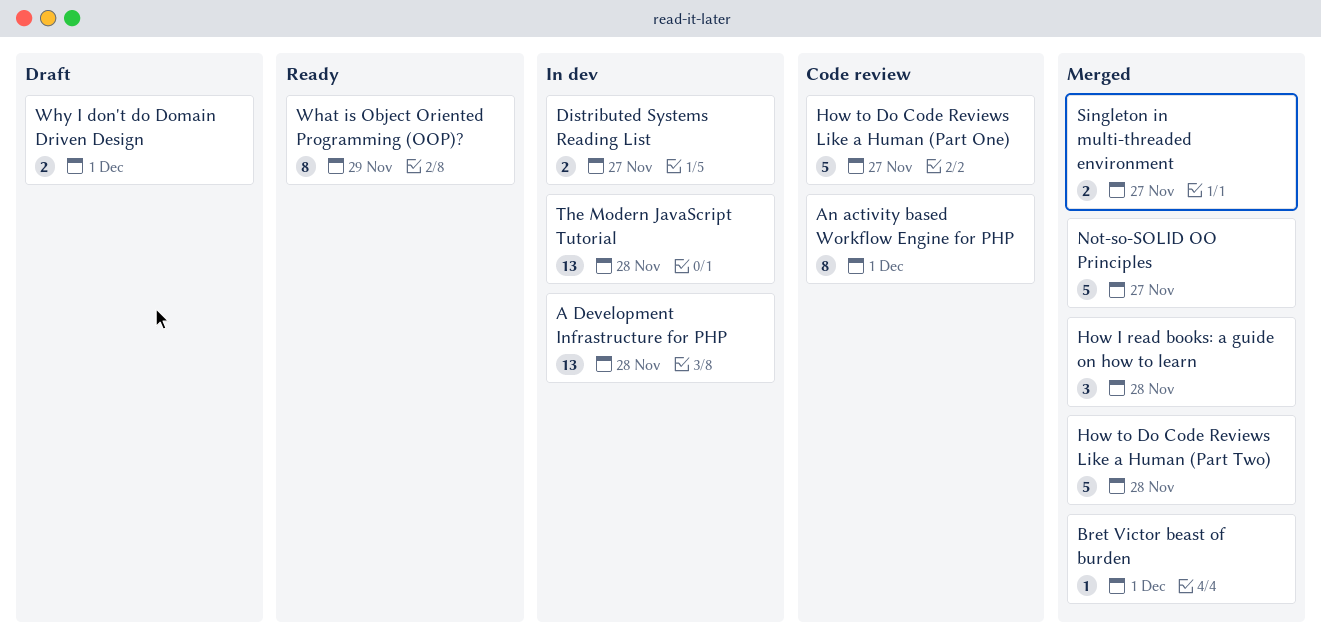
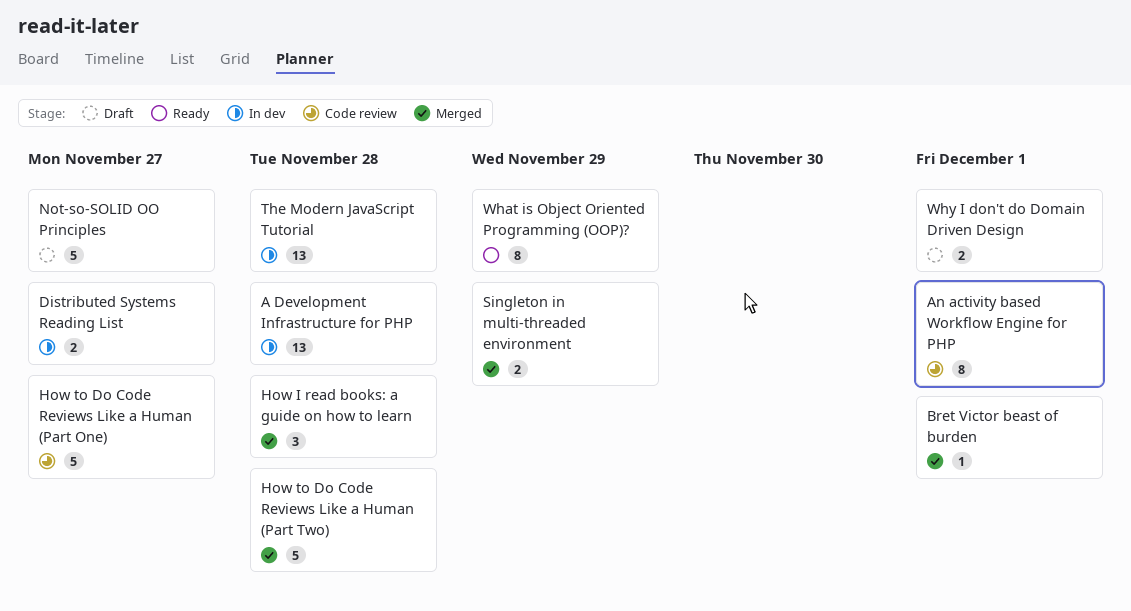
Not-so-SOLID OO Principles, status: Merged -> Draft
Singleton in multi-threaded environment, due: Nov 27 -> Nov 29

